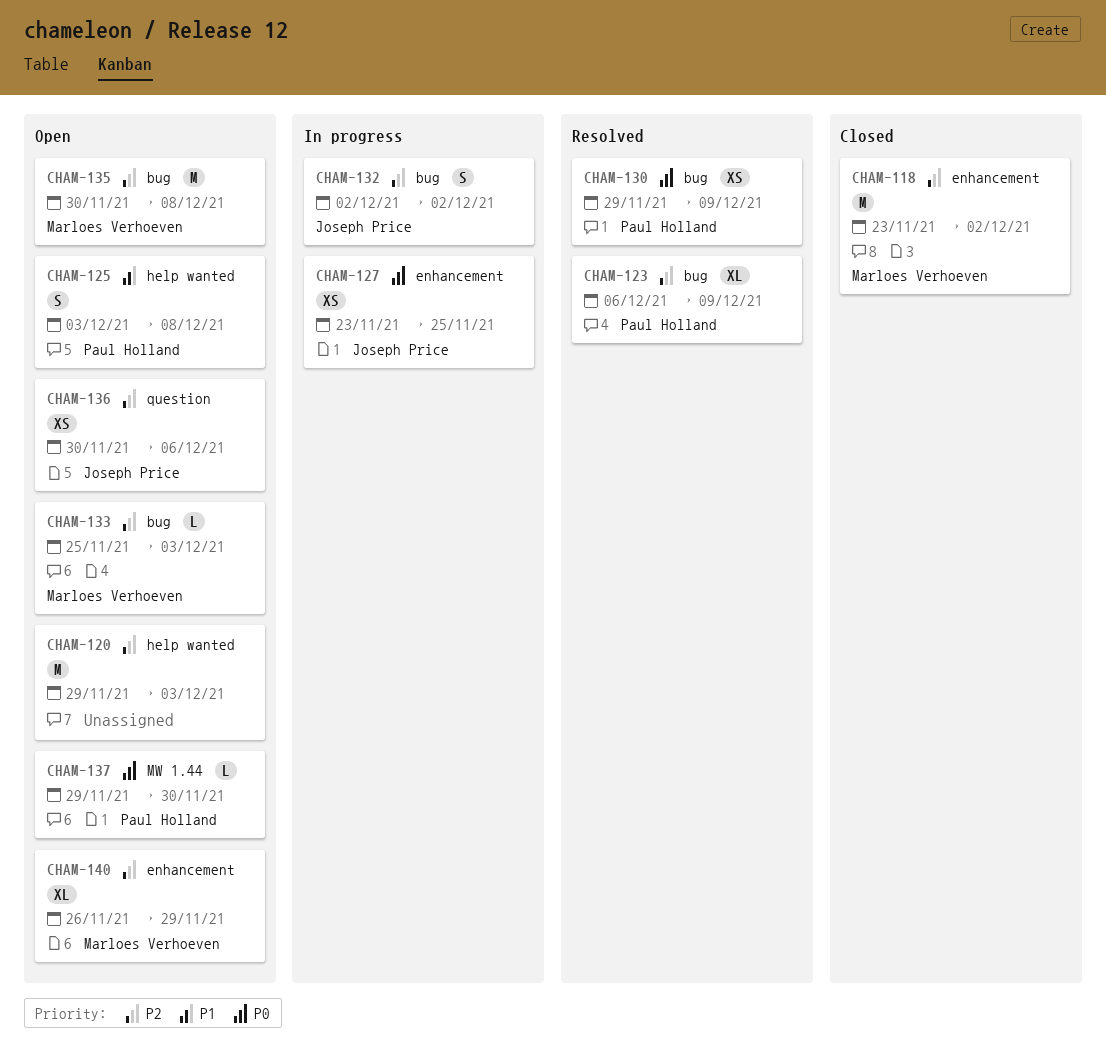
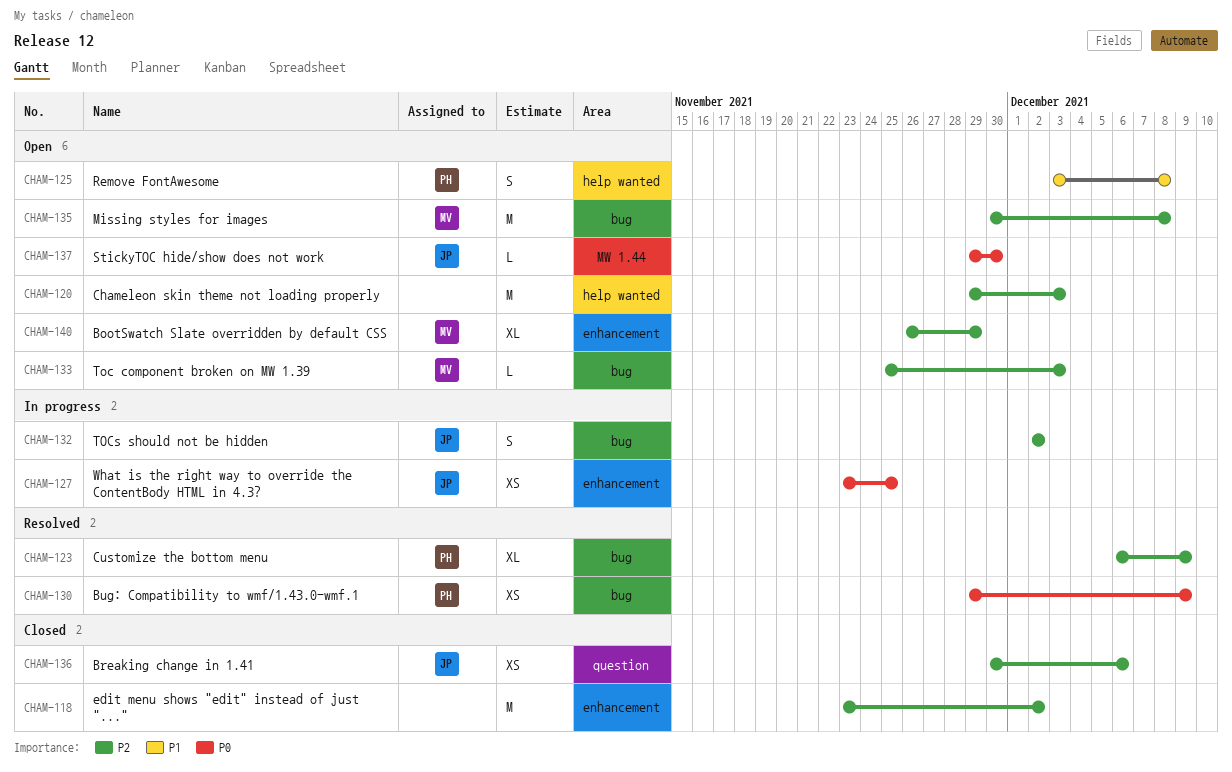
CHAM-118, owner: Marloes Verhoeven -> none
CHAM-136, status: Open -> Closed
CHAM-137, owner: Paul Holland -> Joseph Price

